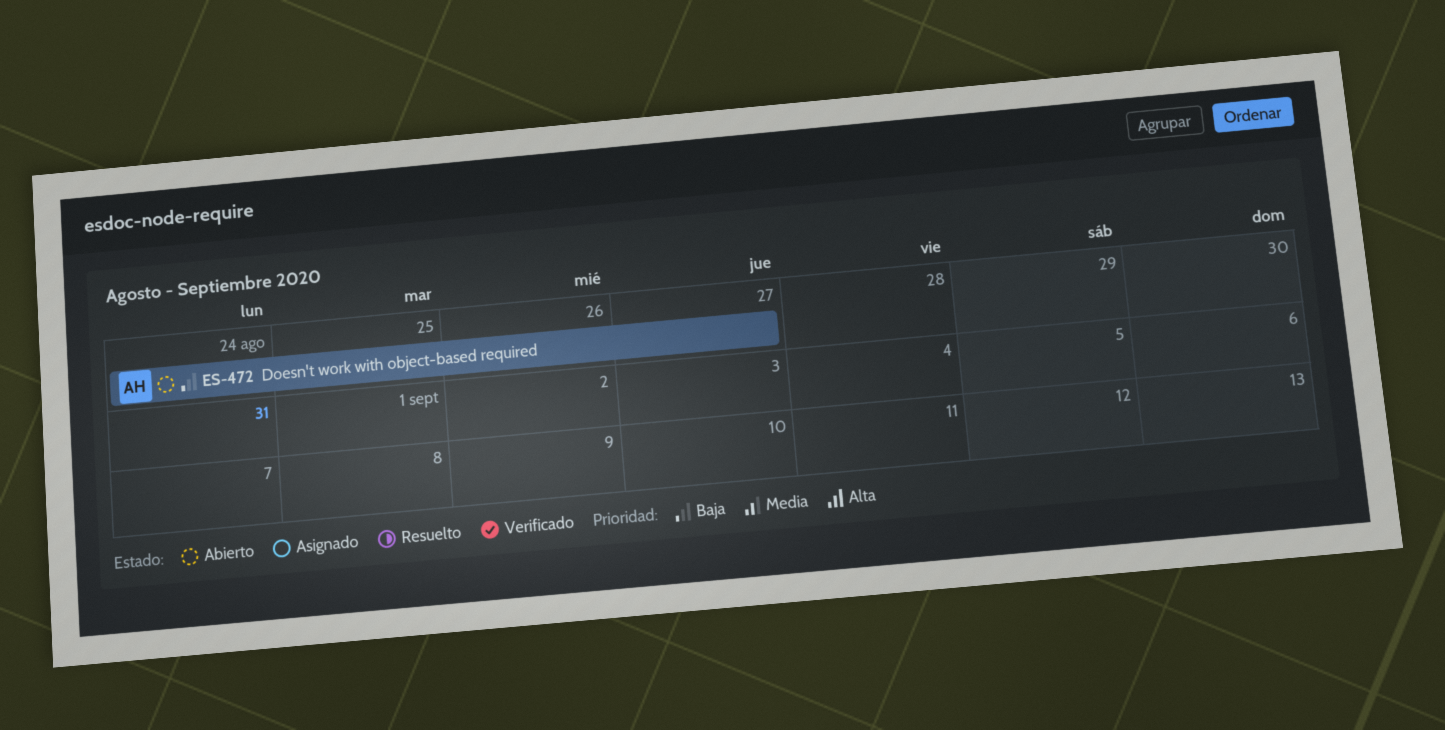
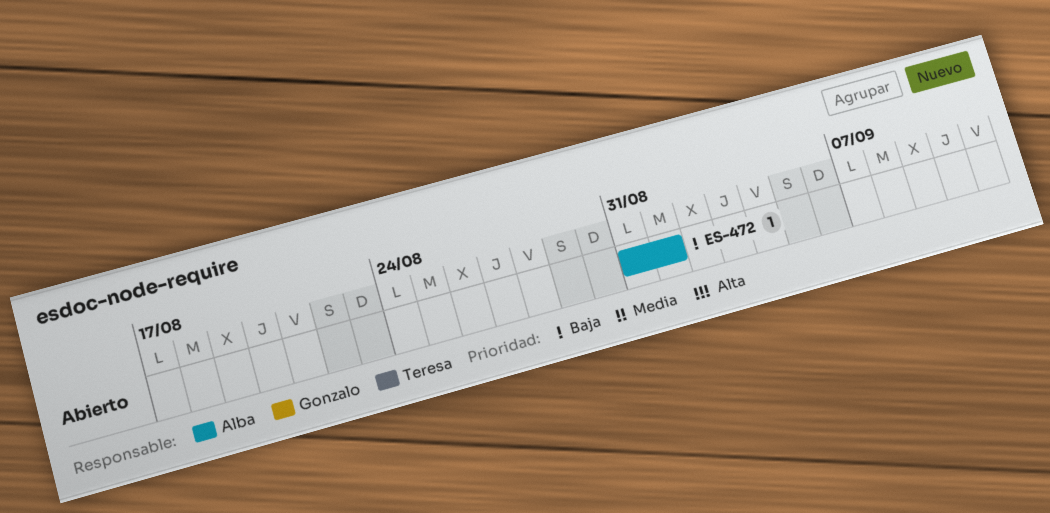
ES-472, start: Aug 24 -> Aug 31
ES-472, due: Aug 27 -> Sep 1

